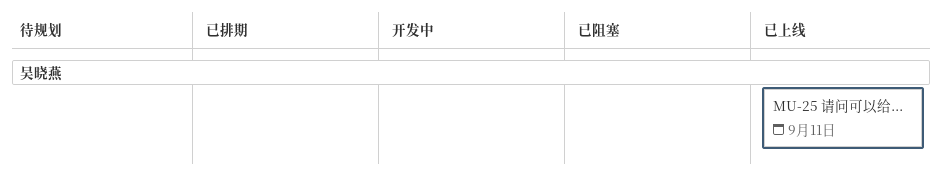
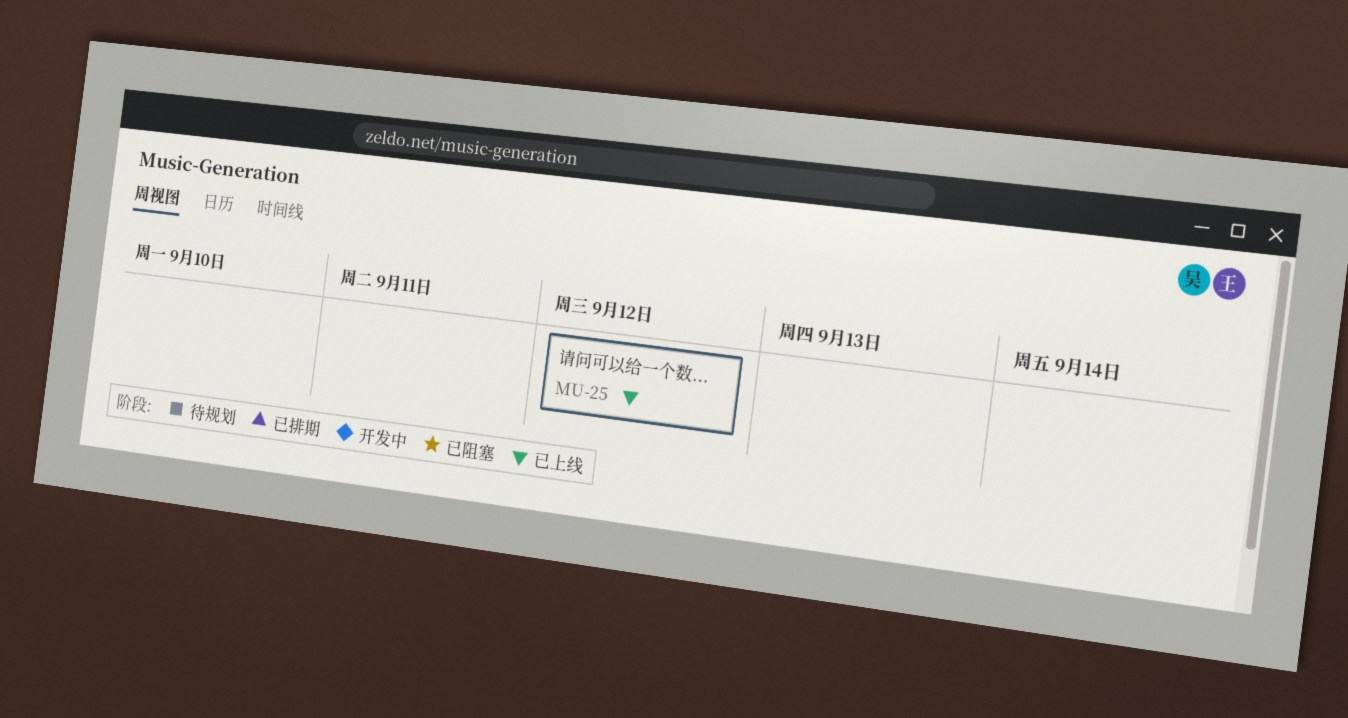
MU-25, due: Sep 11 -> Sep 12

